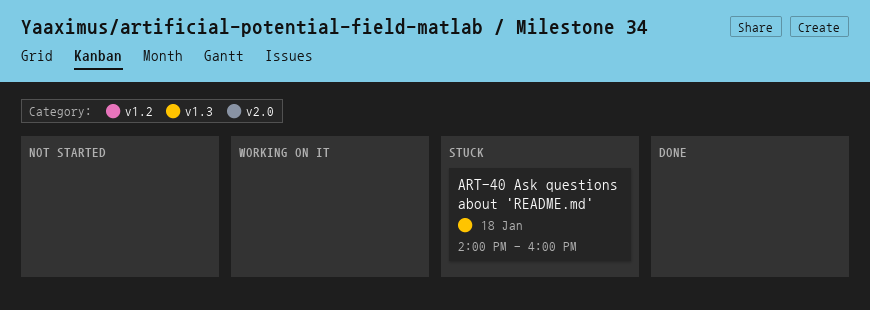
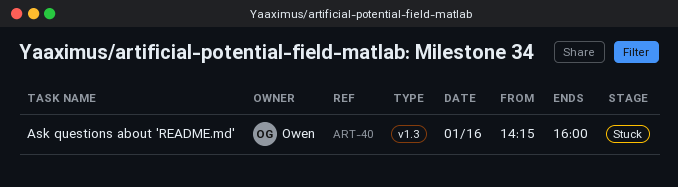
ART-40, day: Jan 18 -> Jan 16
ART-40, begins: 14:00 -> 14:15

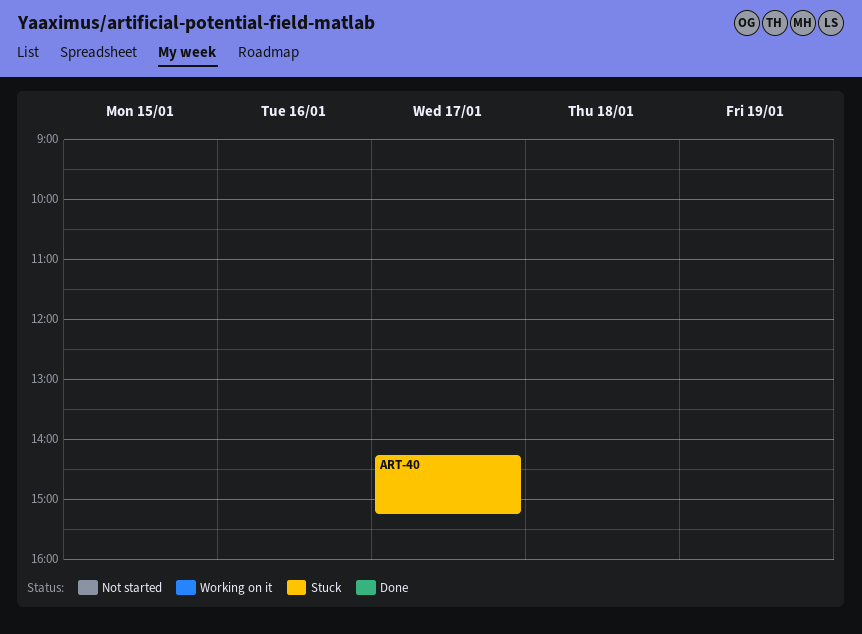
ART-40, day: Jan 16 -> Jan 17
ART-40, ends: 16:00 -> 15:15

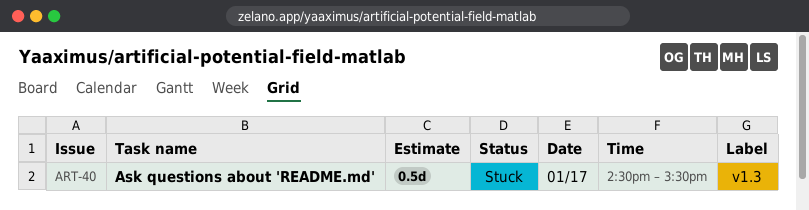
ART-40, begins: 14:15 -> 14:30
ART-40, ends: 15:15 -> 15:30

